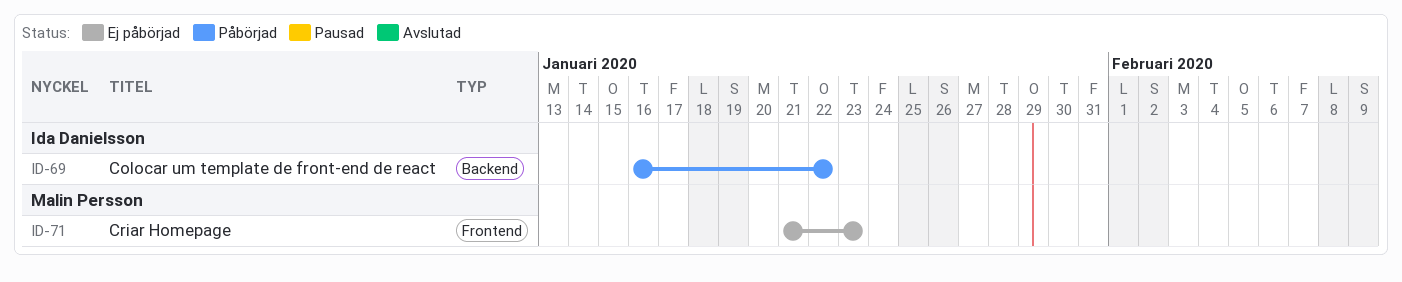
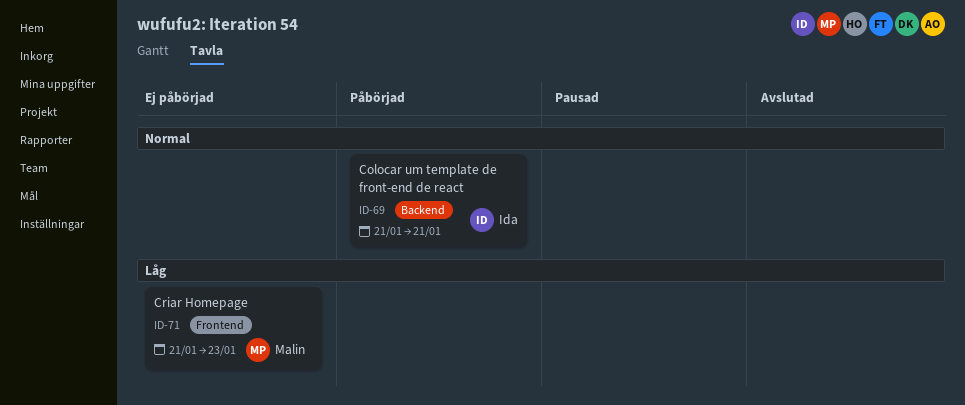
ID-69, start: Jan 16 -> Jan 21
ID-69, due: Jan 22 -> Jan 21

